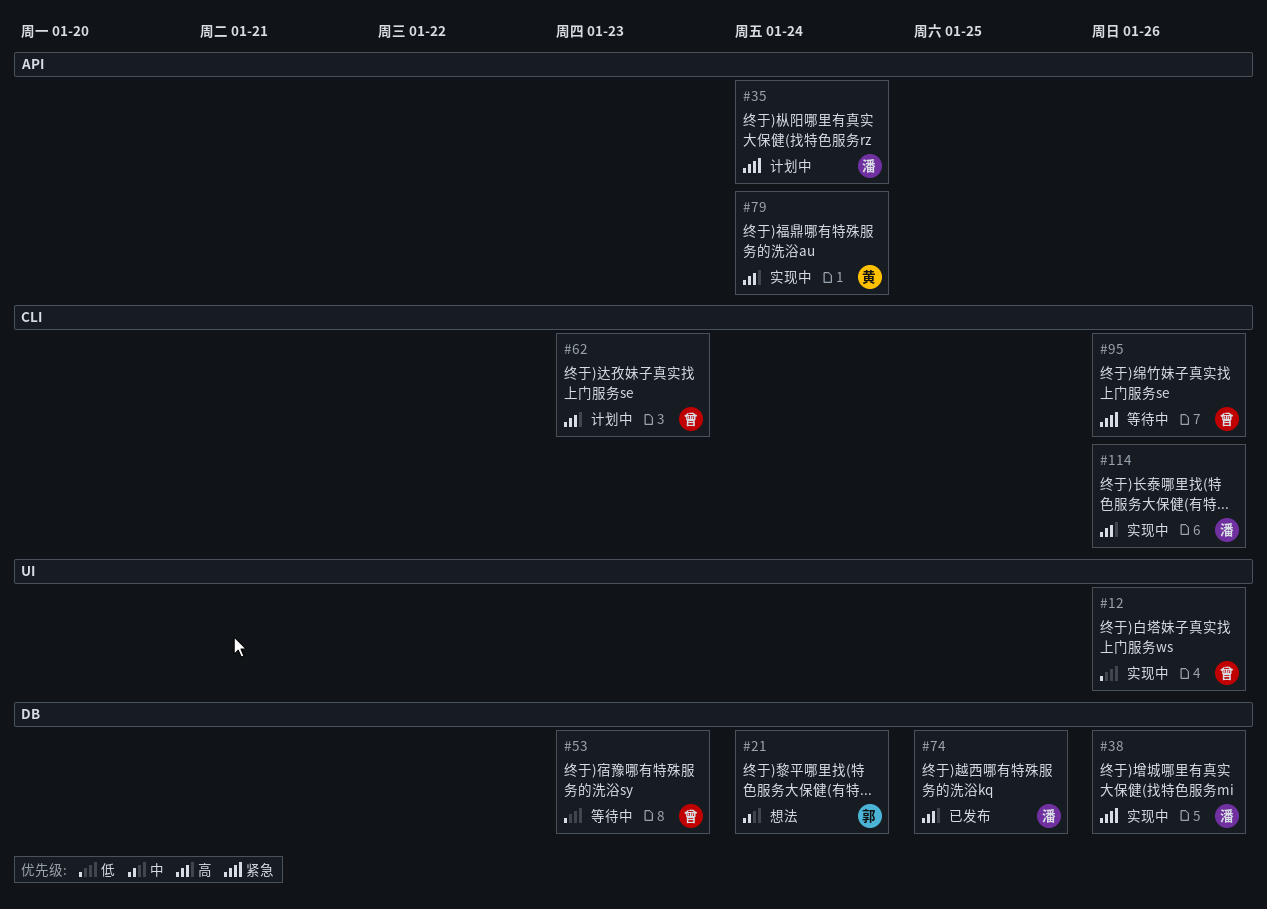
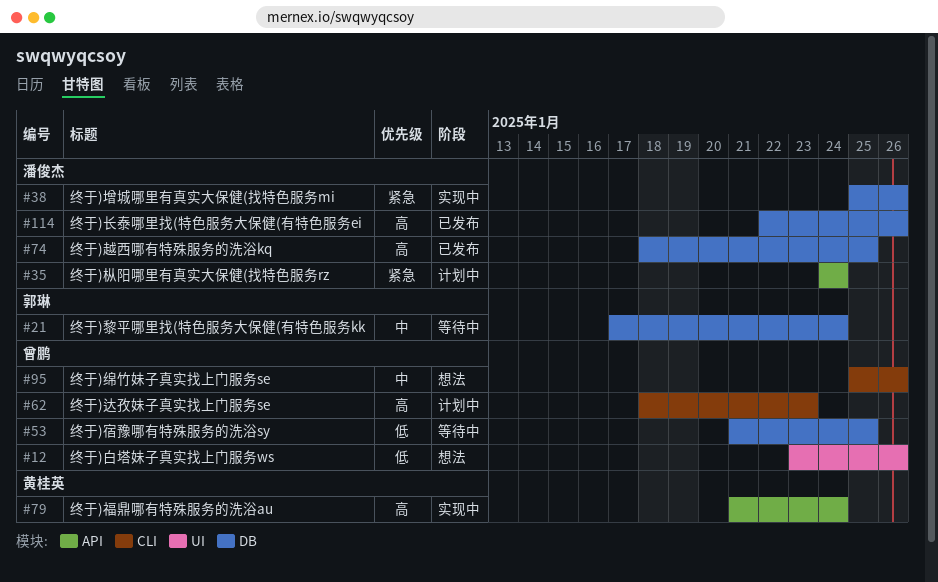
#12, status: 实现中 -> 想法
#21, status: 想法 -> 等待中
#53, due: Jan 23 -> Jan 25
#95, status: 等待中 -> 想法
#95, priority: 紧急 -> 中
#114, status: 实现中 -> 已发布
#114, label: CLI -> DB

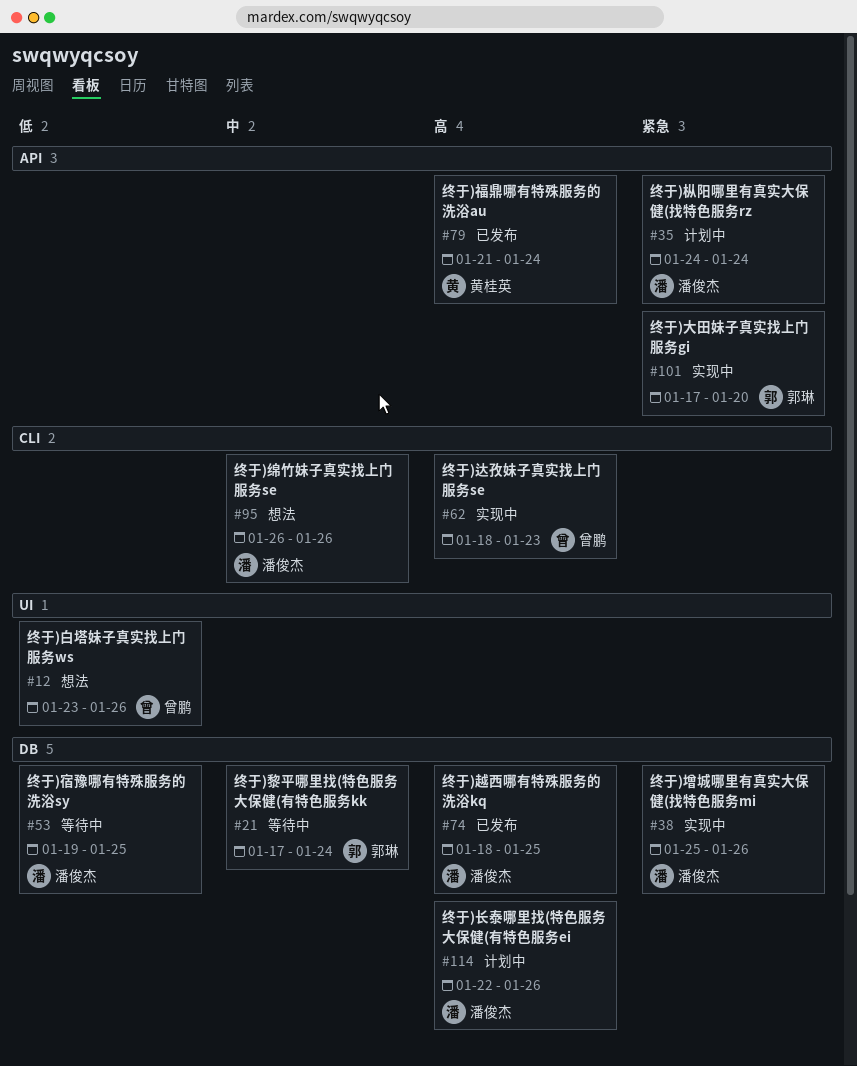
#53, owner: 曾鹏 -> 潘俊杰
#53, start: Jan 21 -> Jan 19
#62, status: 计划中 -> 实现中
#79, status: 实现中 -> 已发布
#95, owner: 曾鹏 -> 潘俊杰
#95, start: Jan 25 -> Jan 26
#101: none -> present
#114, status: 已发布 -> 计划中

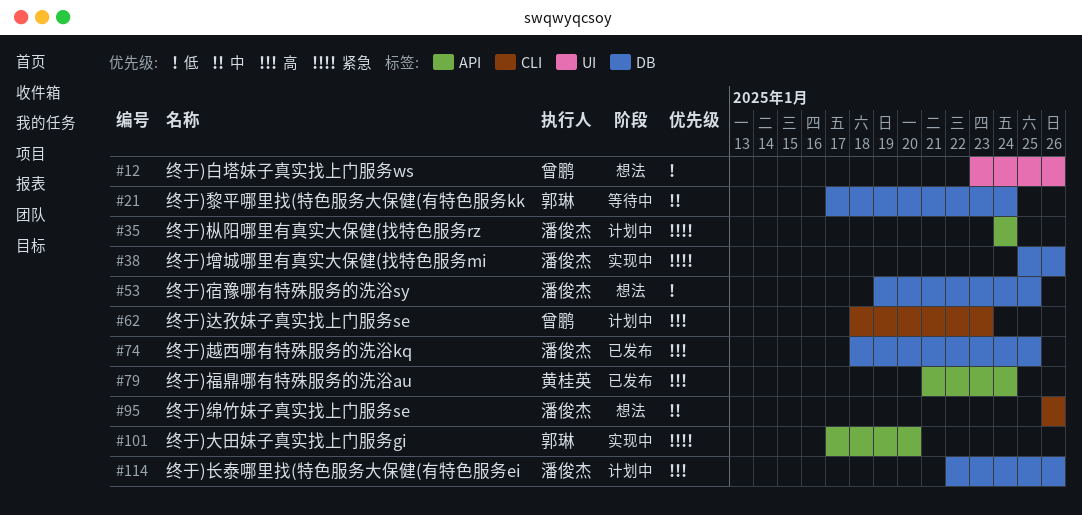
#53, status: 等待中 -> 想法
#62, status: 实现中 -> 计划中

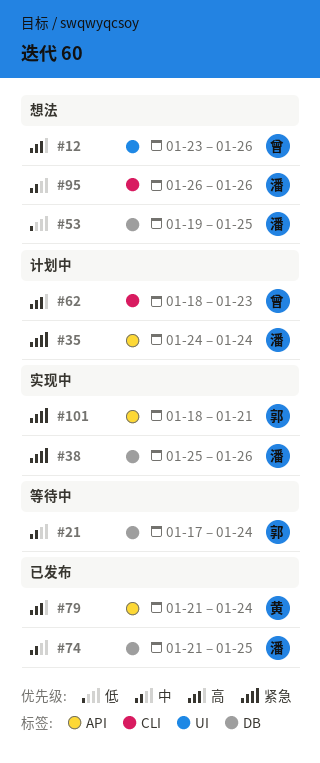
#12, priority: 低 -> 高
#74, priority: 高 -> 中
#74, start: Jan 18 -> Jan 21
#101, start: Jan 17 -> Jan 18
#101, due: Jan 20 -> Jan 21
#114: present -> none

